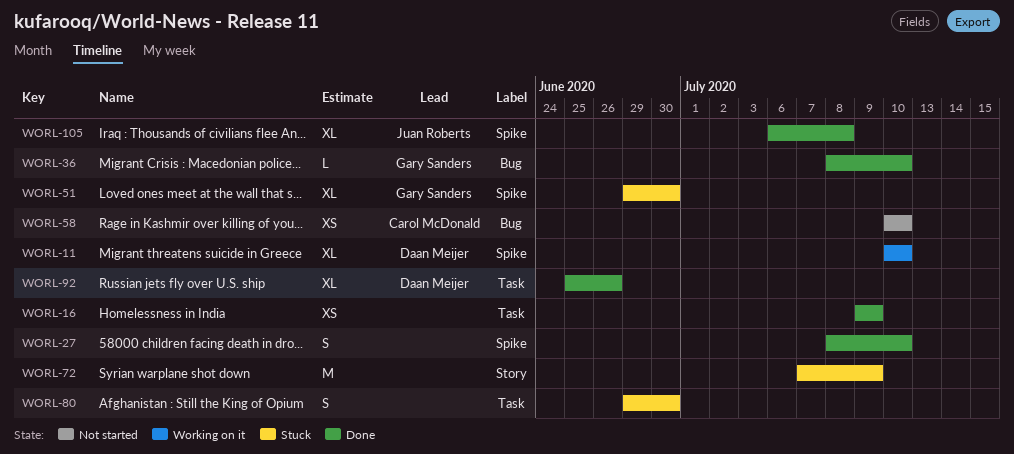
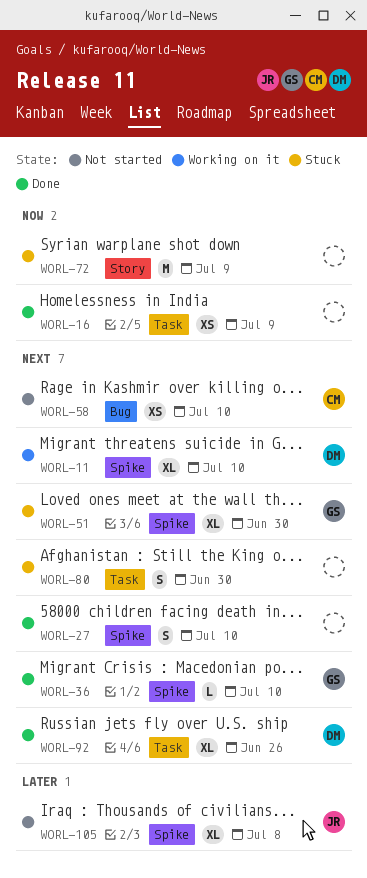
WORL-36, label: Bug -> Spike
WORL-105, status: Done -> Not started

